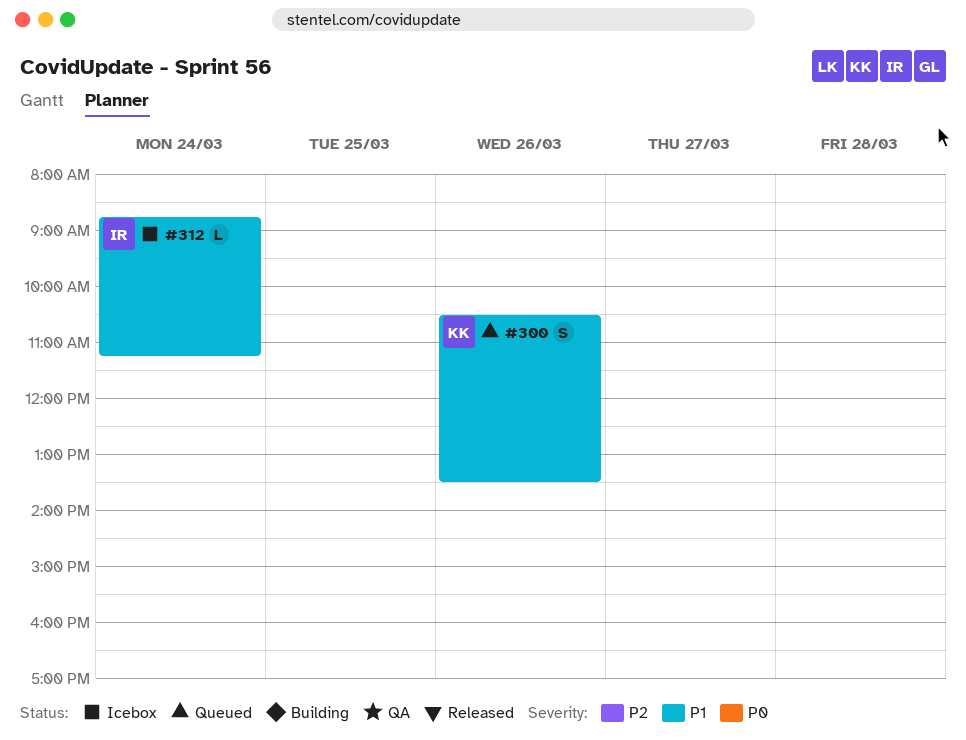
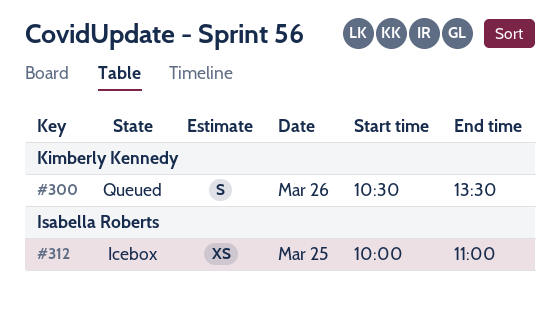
#312, estimate: L -> XS
#312, day: Mar 24 -> Mar 25
#312, begins: 08:45 -> 10:00
#312, ends: 11:15 -> 11:00

